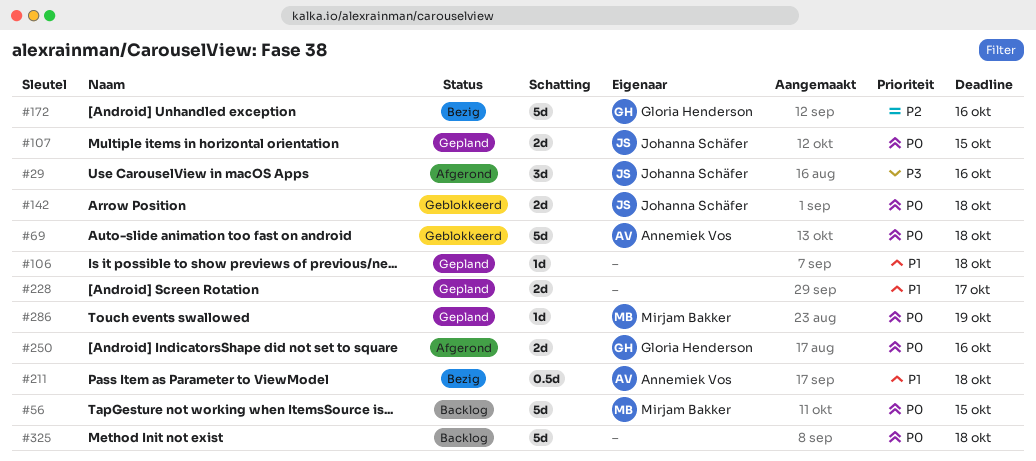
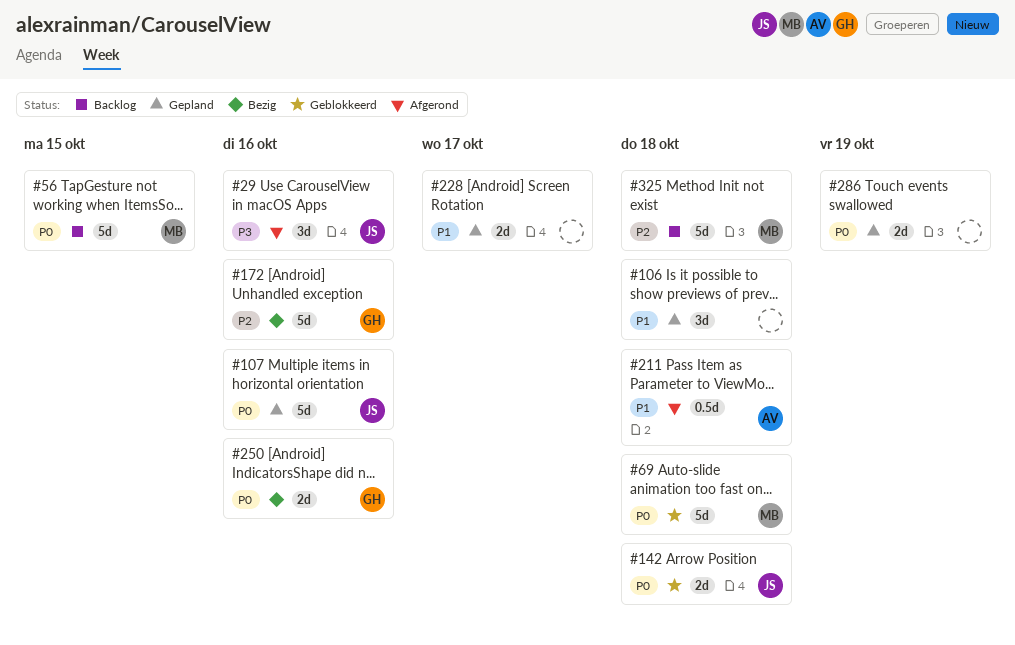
#69, owner: Annemiek Vos -> Mirjam Bakker
#106, estimate: 1d -> 3d
#107, estimate: 2d -> 5d
#107, due: Oct 15 -> Oct 16
#211, status: Bezig -> Afgerond
#250, status: Afgerond -> Bezig
#286, owner: Mirjam Bakker -> none
#286, estimate: 1d -> 2d
#325, owner: none -> Mirjam Bakker
#325, priority: P0 -> P2

